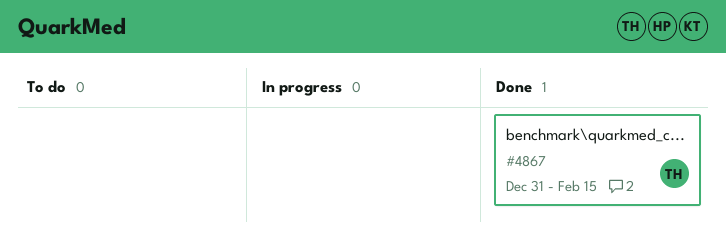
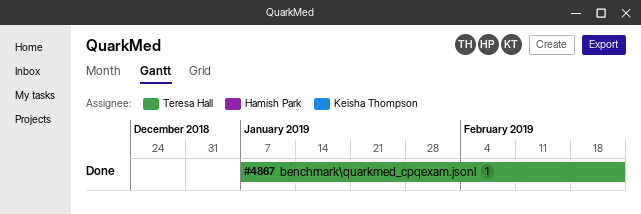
#4867, start: Dec 31 -> Jan 7
#4867, due: Feb 15 -> Feb 22

